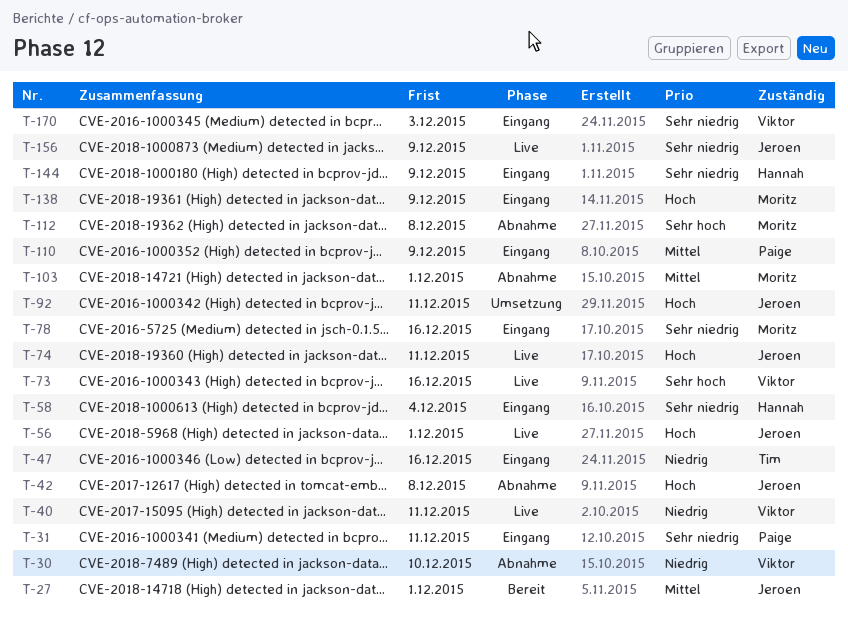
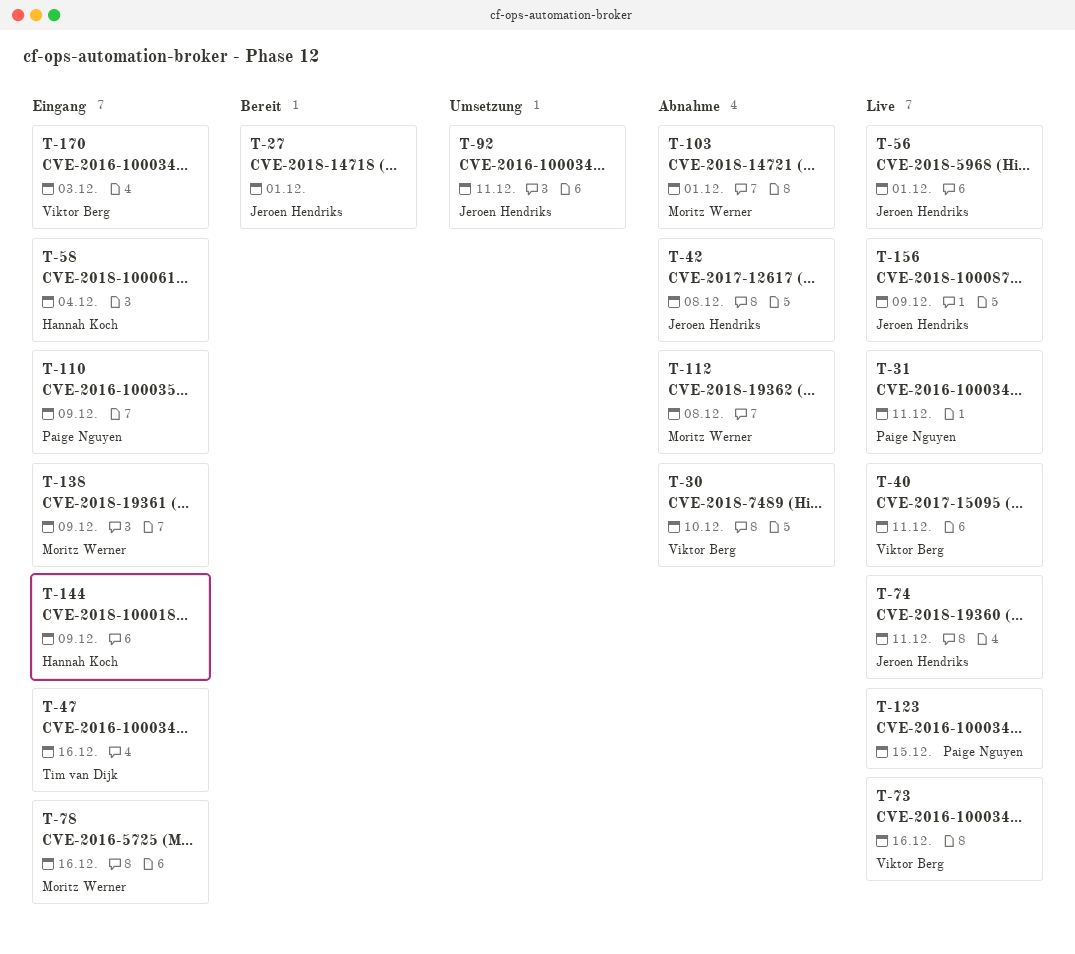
T-31, status: Eingang -> Live
T-123: none -> present

